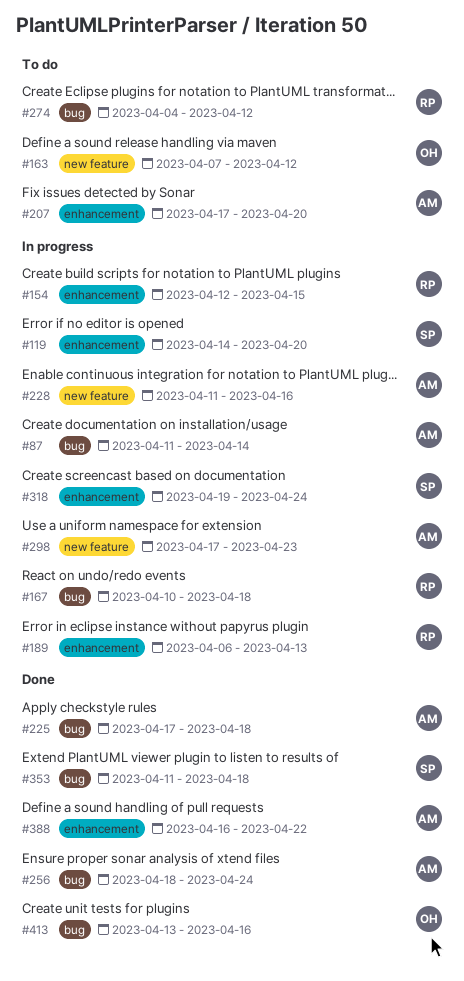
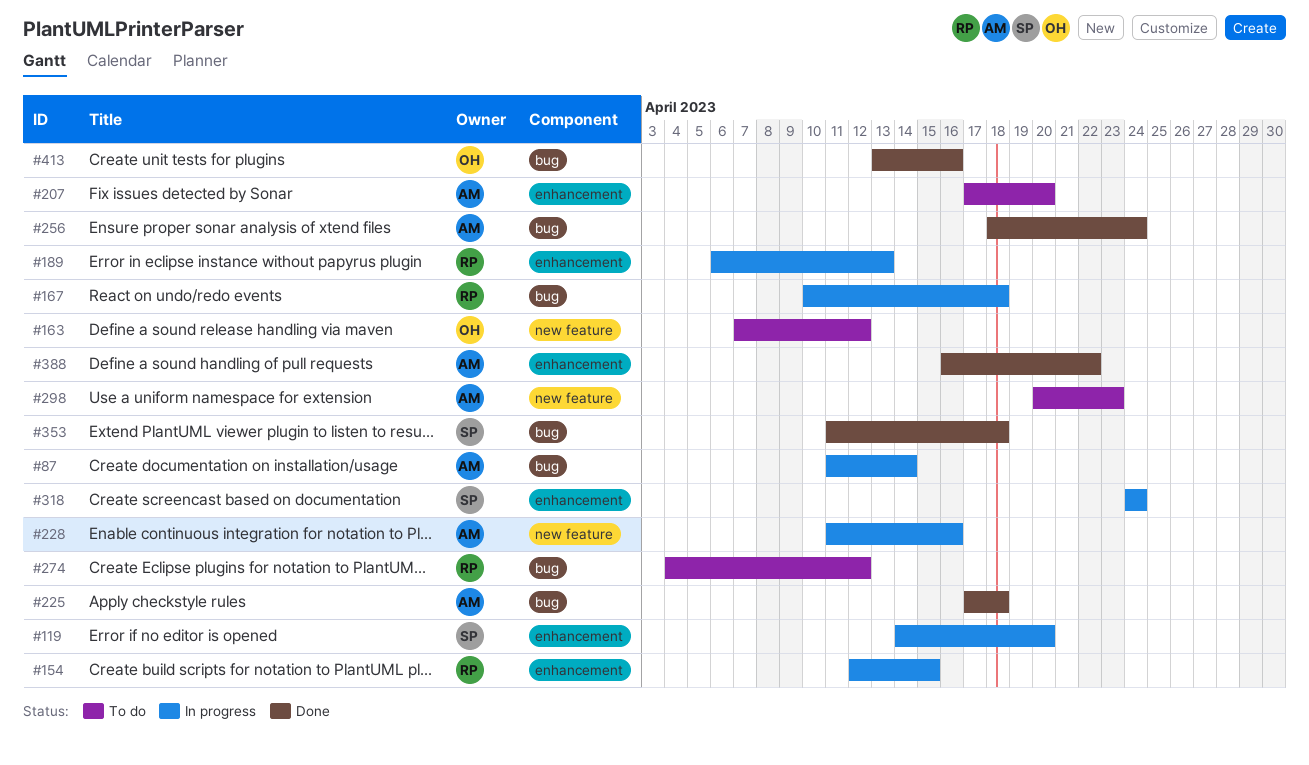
#298, status: In progress -> To do
#298, start: Apr 17 -> Apr 20
#318, start: Apr 19 -> Apr 24

